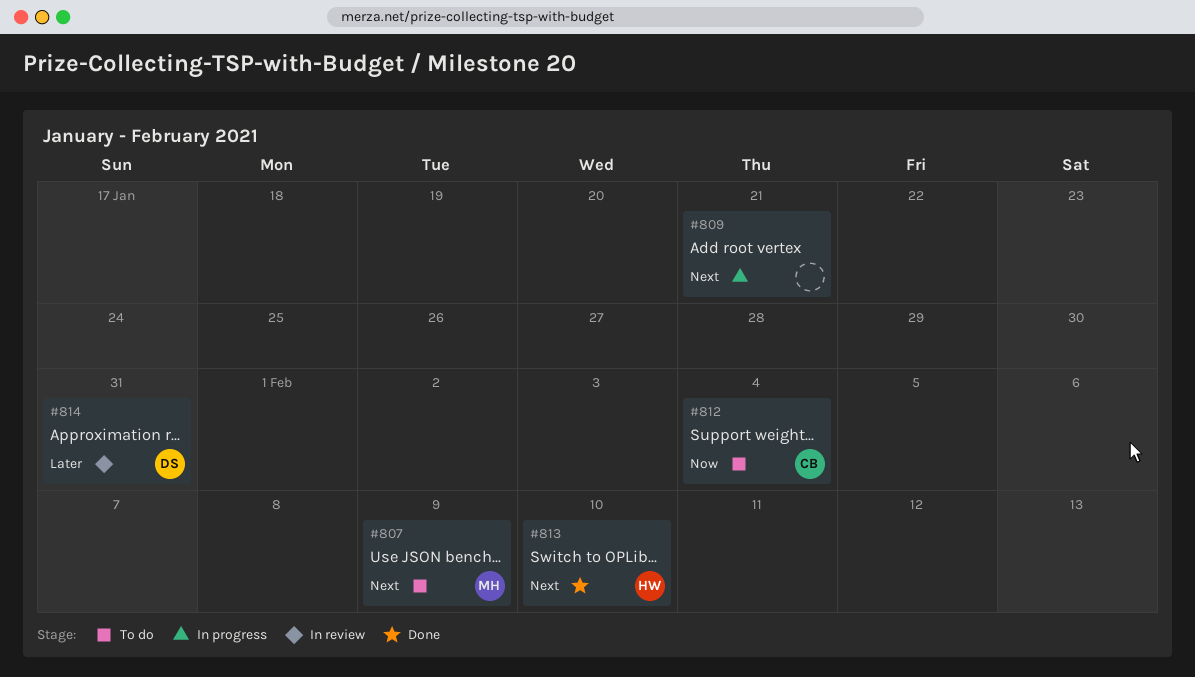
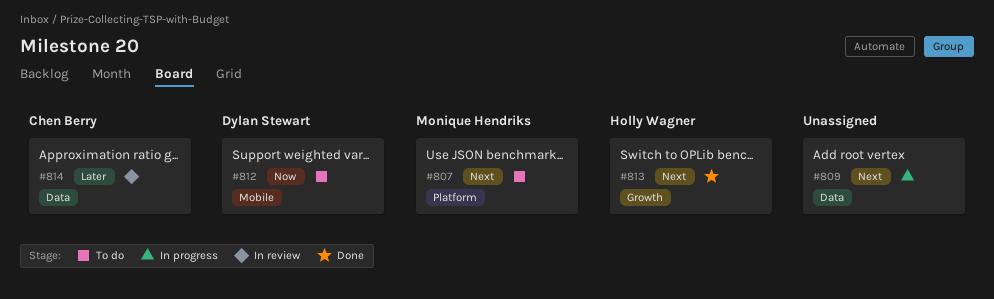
#812, owner: Chen Berry -> Dylan Stewart
#814, owner: Dylan Stewart -> Chen Berry

